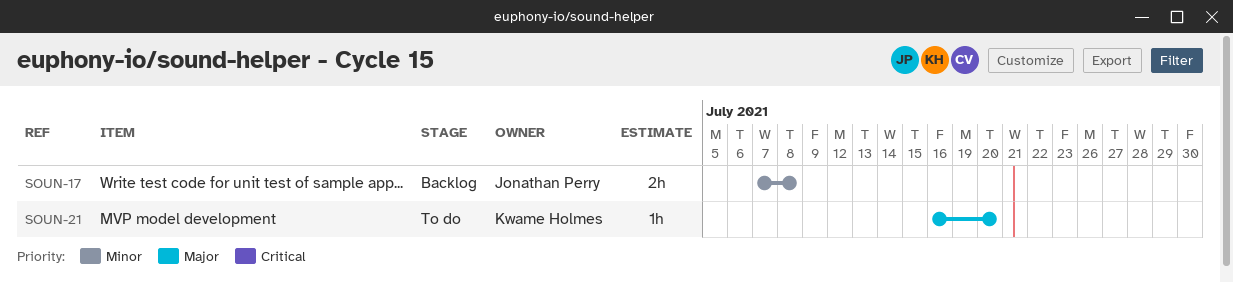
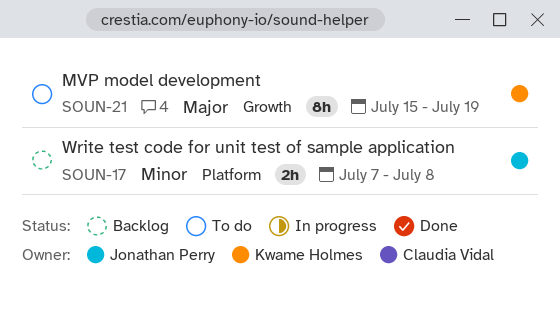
SOUN-21, estimate: 1h -> 8h
SOUN-21, start: Jul 16 -> Jul 15
SOUN-21, due: Jul 20 -> Jul 19

